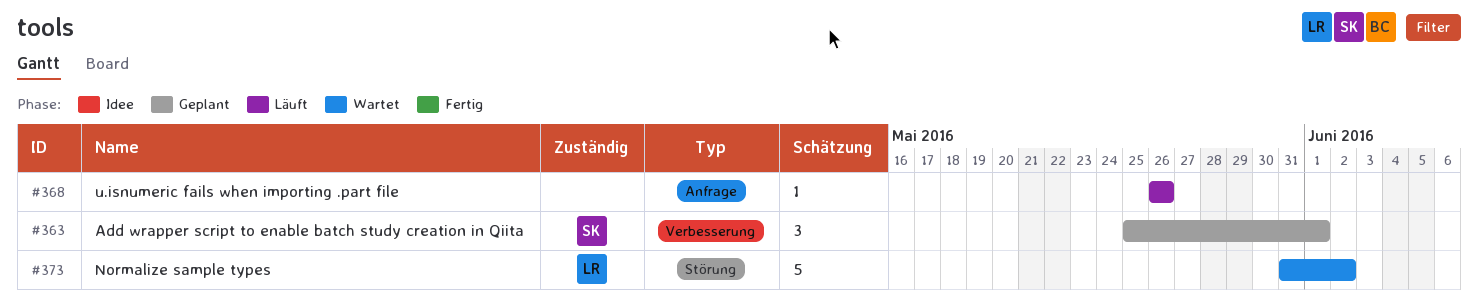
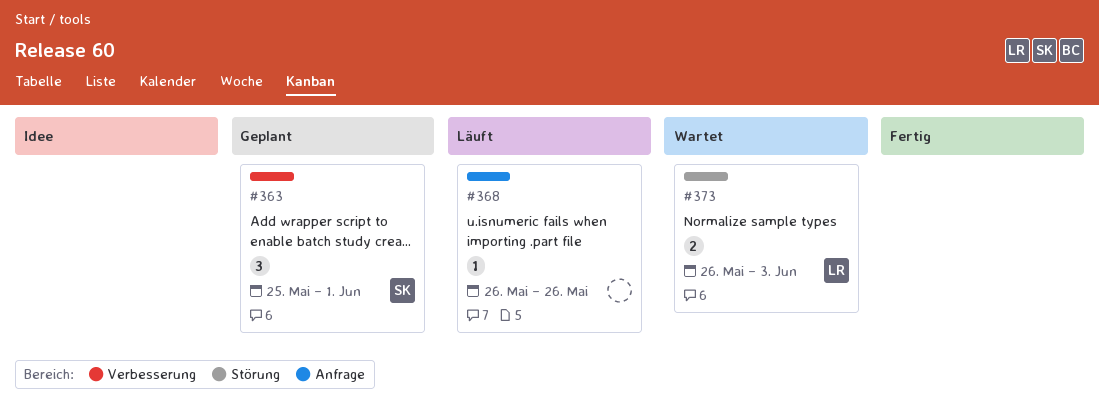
#373, estimate: 5 -> 2
#373, start: May 31 -> May 26
#373, due: Jun 2 -> Jun 3

